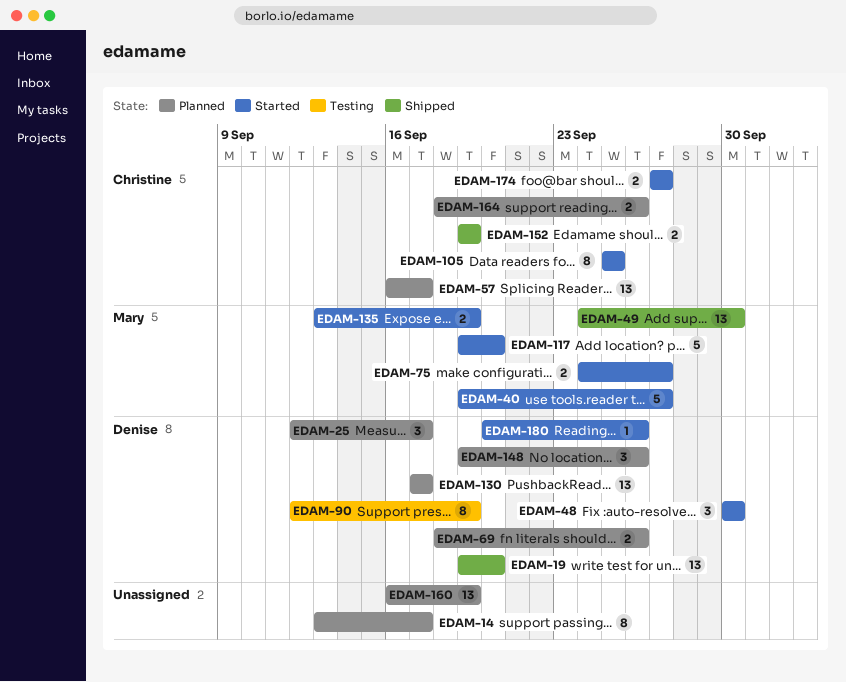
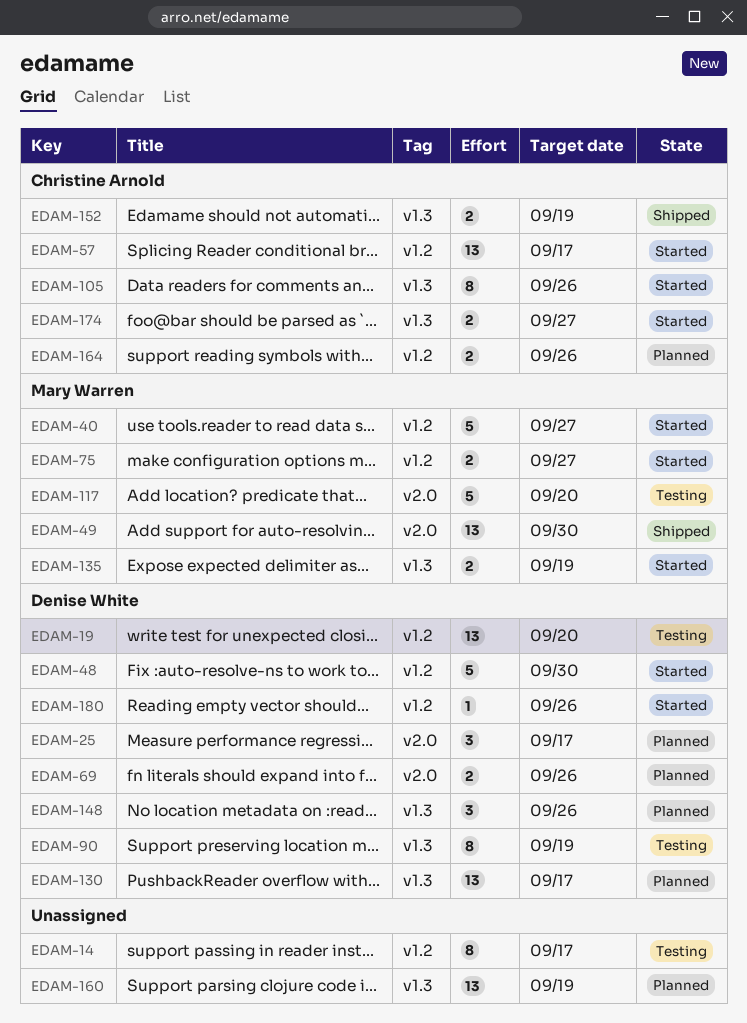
EDAM-14, status: Planned -> Testing
EDAM-19, status: Shipped -> Testing
EDAM-48, estimate: 3 -> 5
EDAM-57, status: Planned -> Started
EDAM-105, due: Sep 25 -> Sep 26
EDAM-117, status: Started -> Testing

